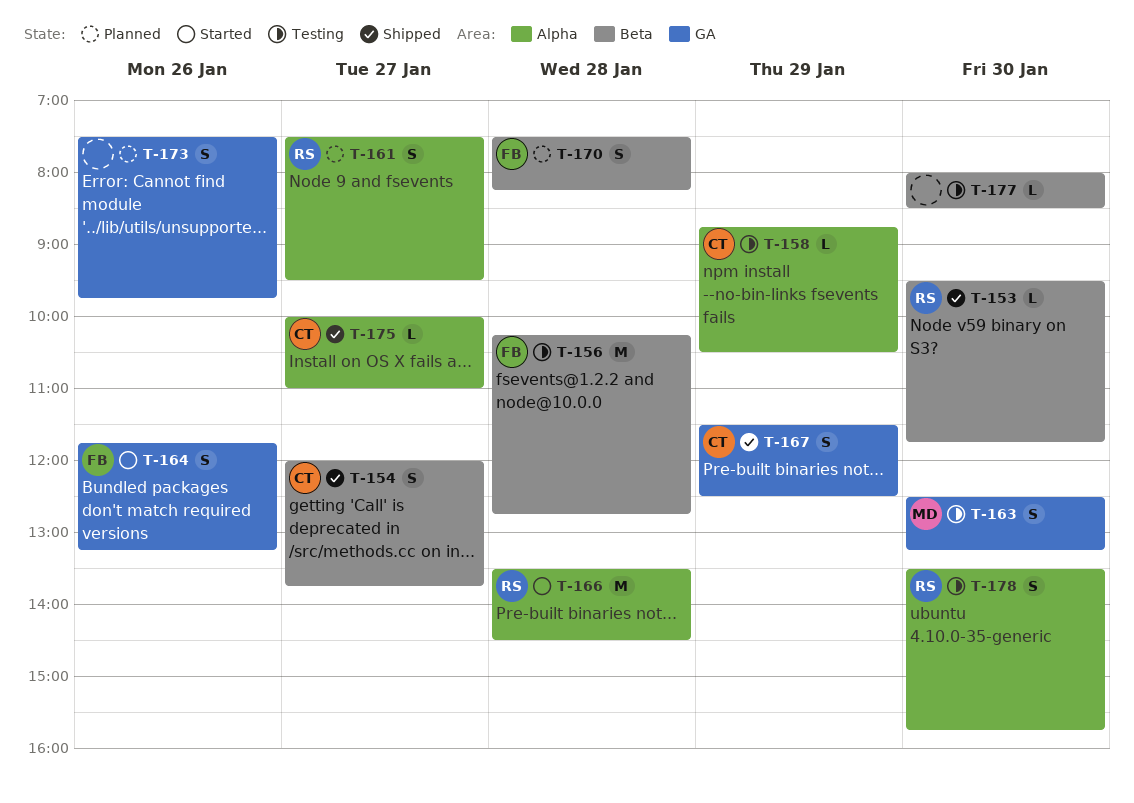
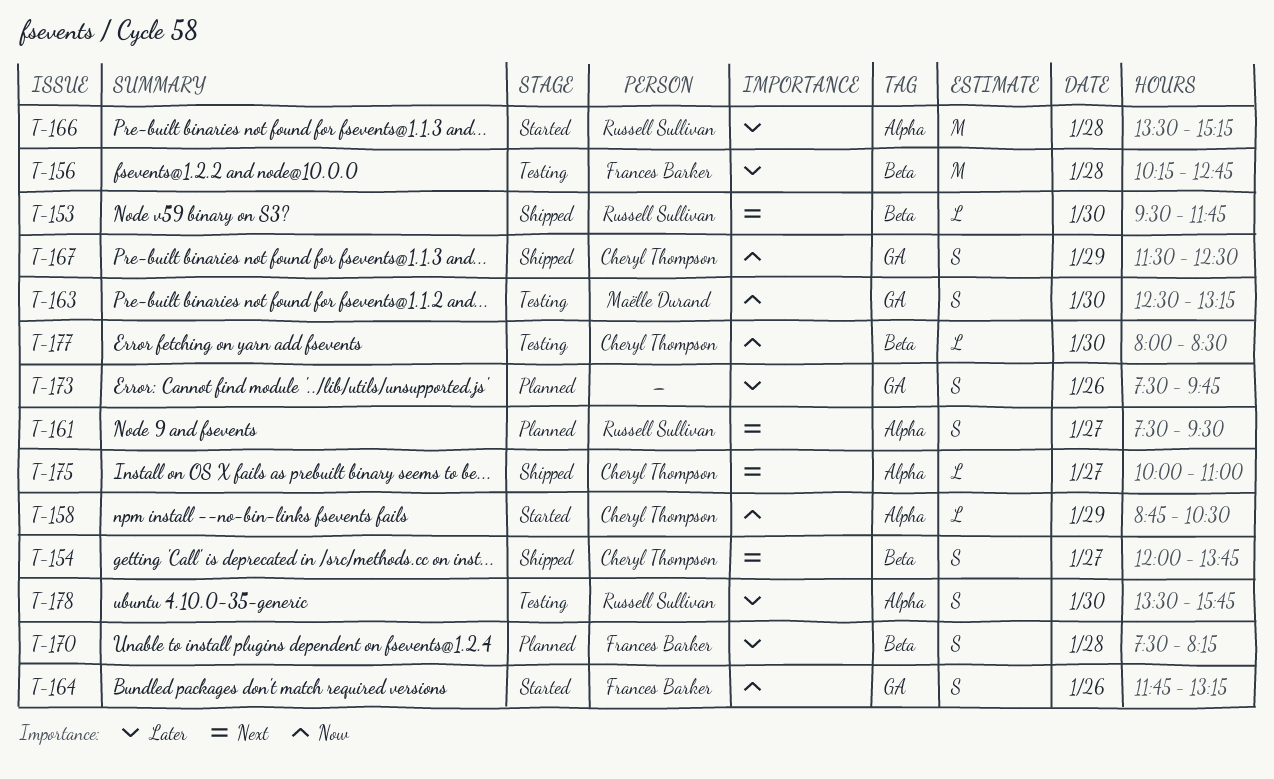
T-158, status: Testing -> Started
T-166, ends: 14:30 -> 15:15
T-177, owner: none -> Cheryl Thompson

